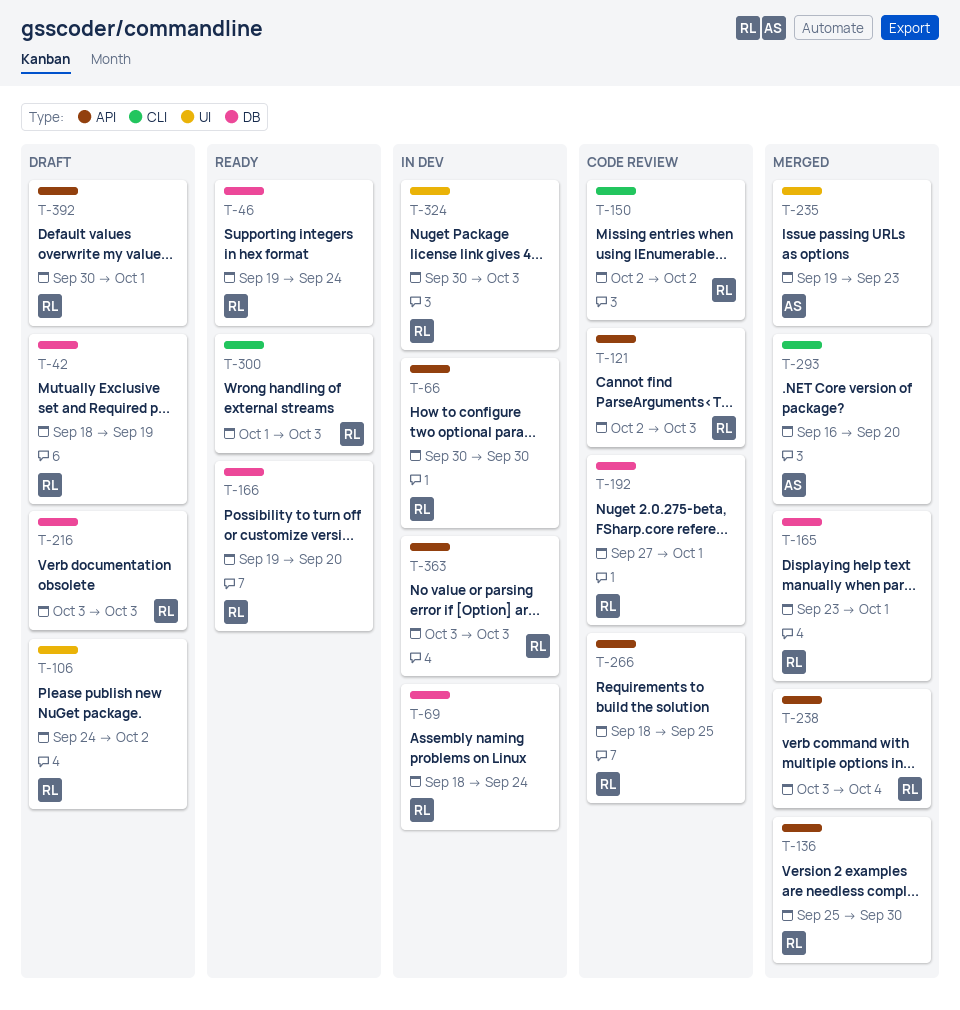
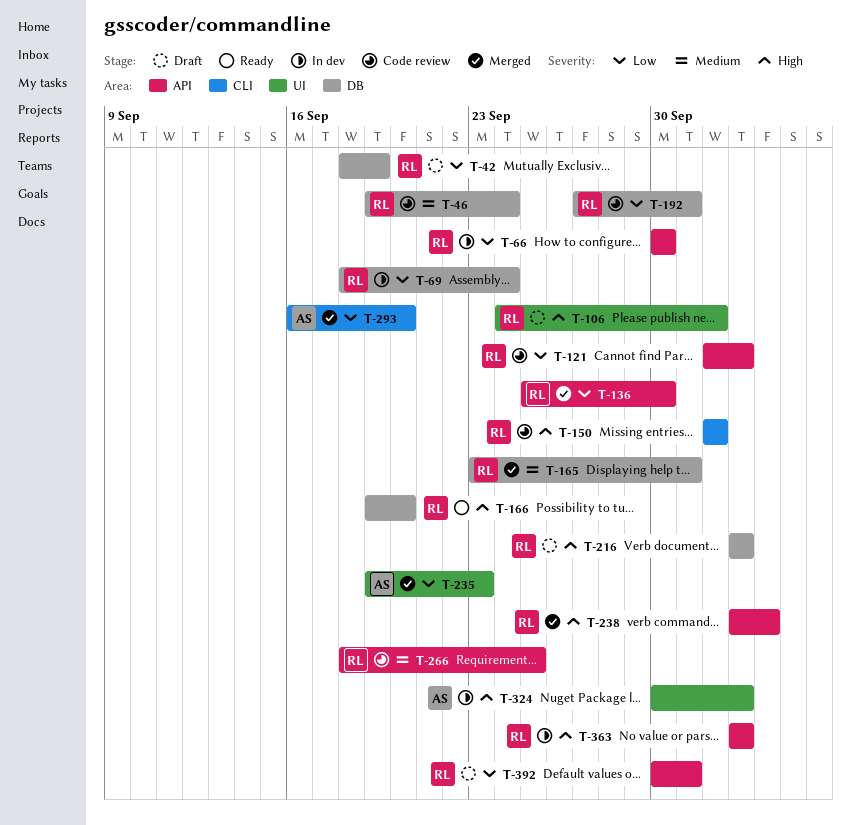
T-46, status: Ready -> Code review
T-300: present -> none
T-324, owner: RL -> AS

